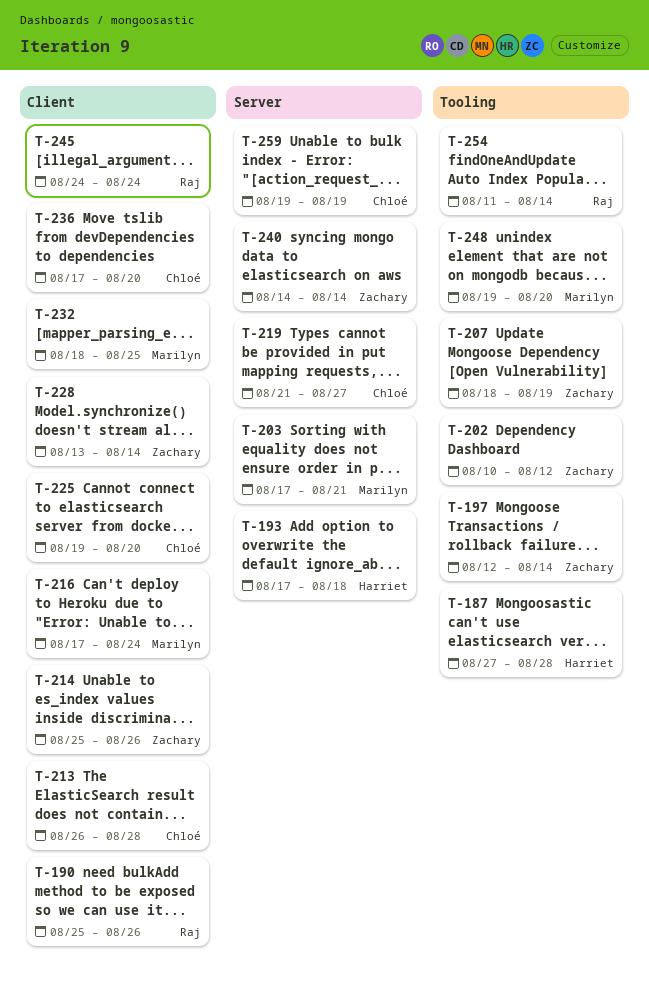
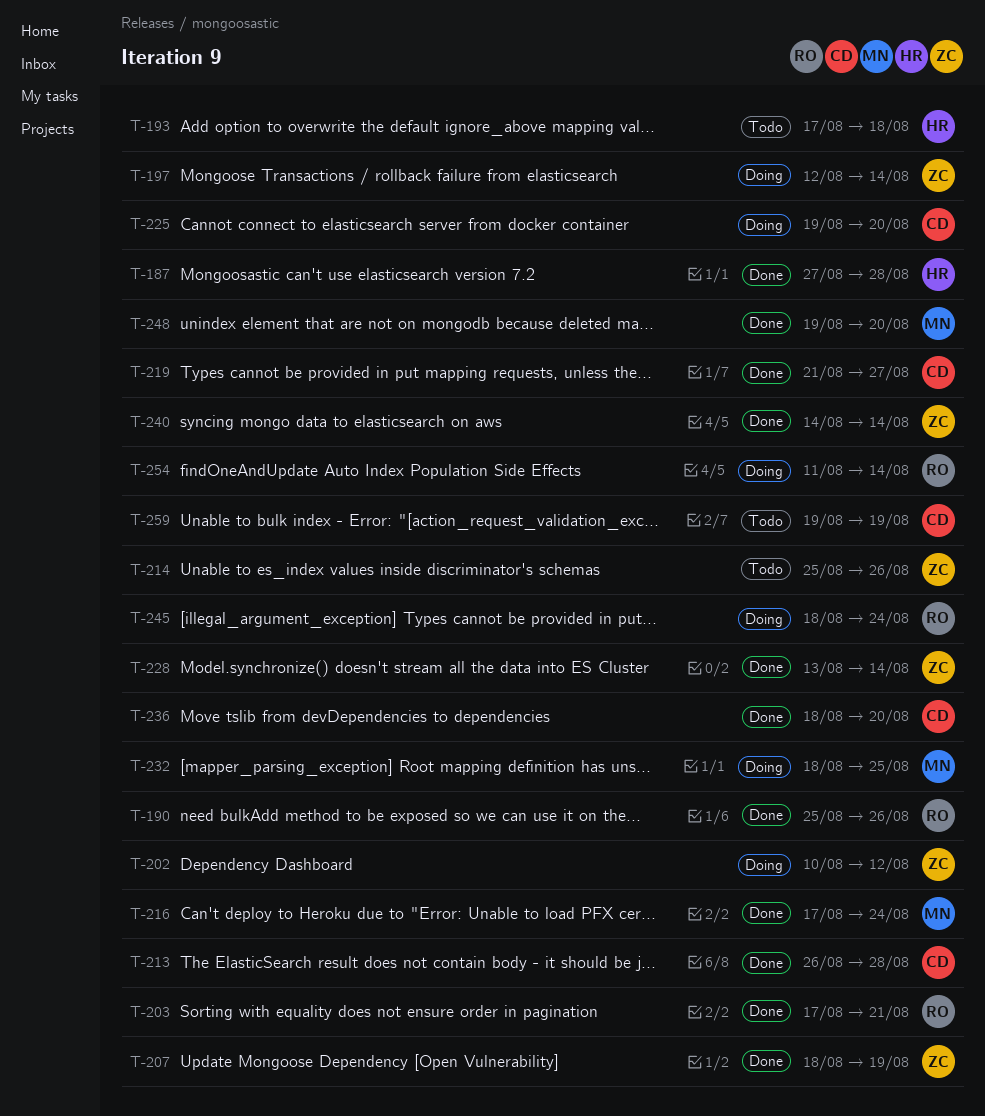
T-203, owner: Marilyn -> Raj
T-236, start: Aug 17 -> Aug 18
T-245, start: Aug 24 -> Aug 18

